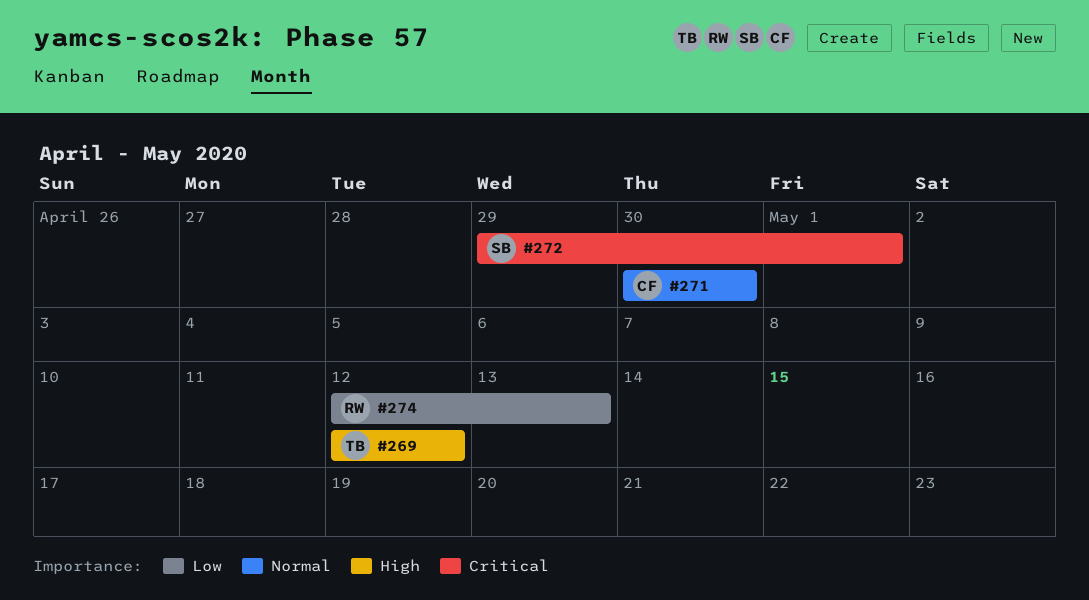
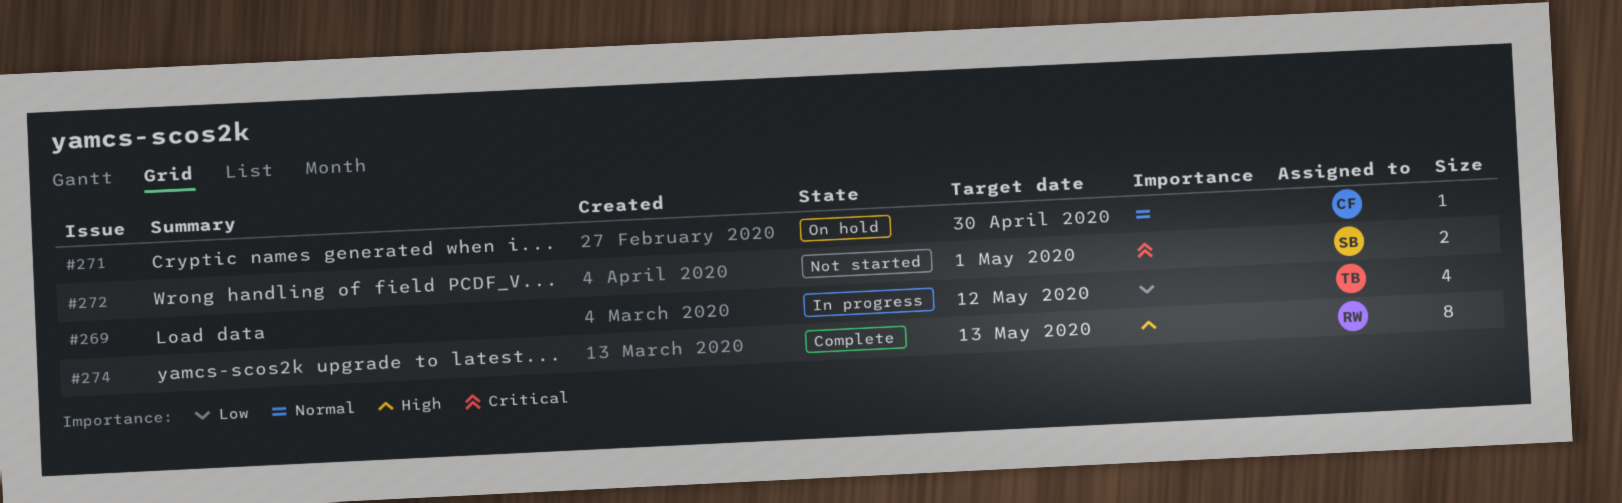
#269, priority: High -> Low
#274, priority: Low -> High

